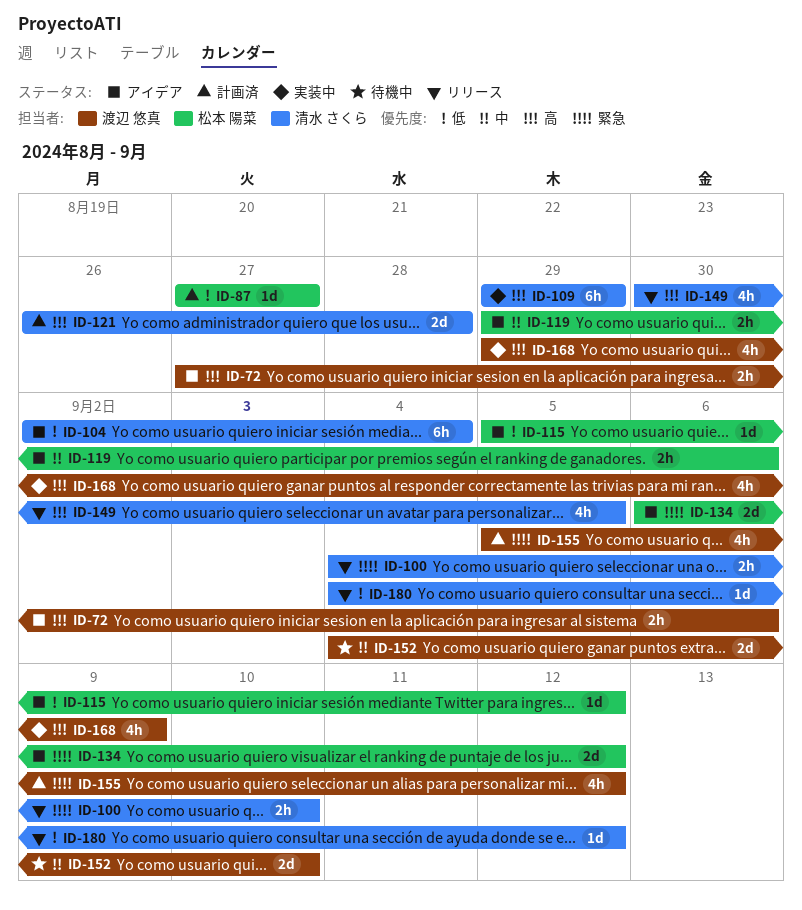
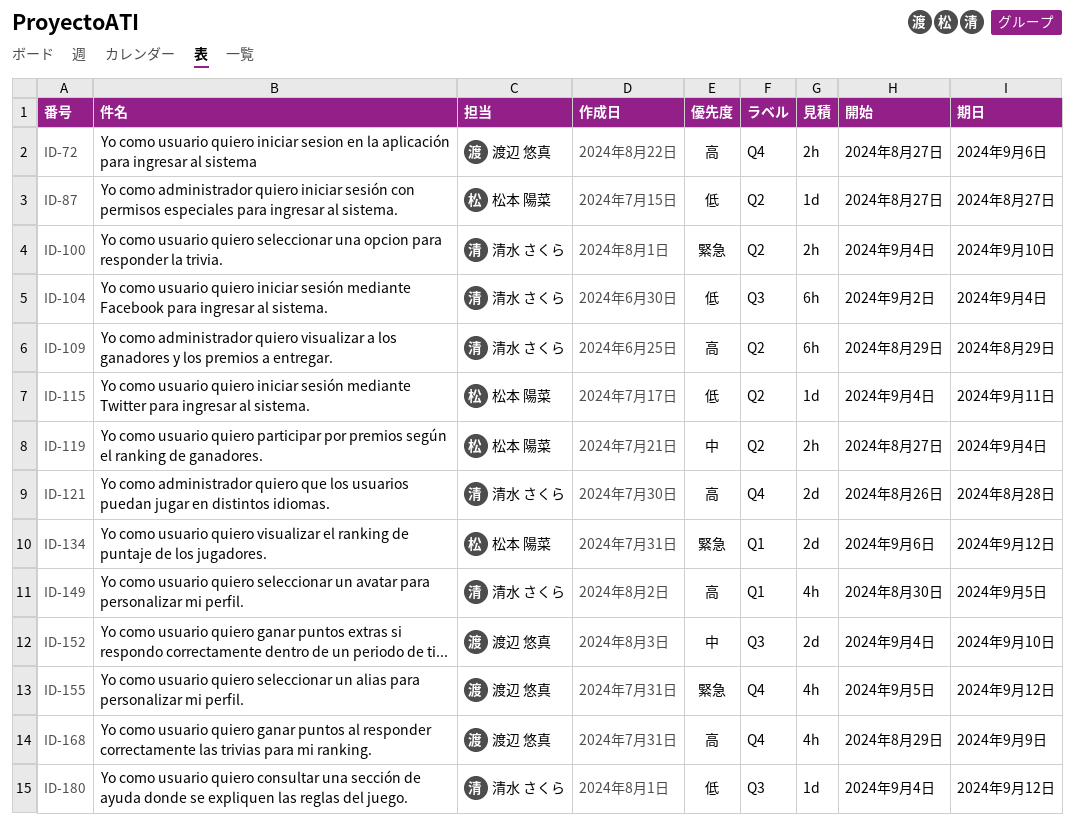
ID-115, start: Sep 5 -> Sep 4
ID-115, due: Sep 12 -> Sep 11
ID-119, start: Aug 29 -> Aug 27
ID-119, due: Sep 6 -> Sep 4

